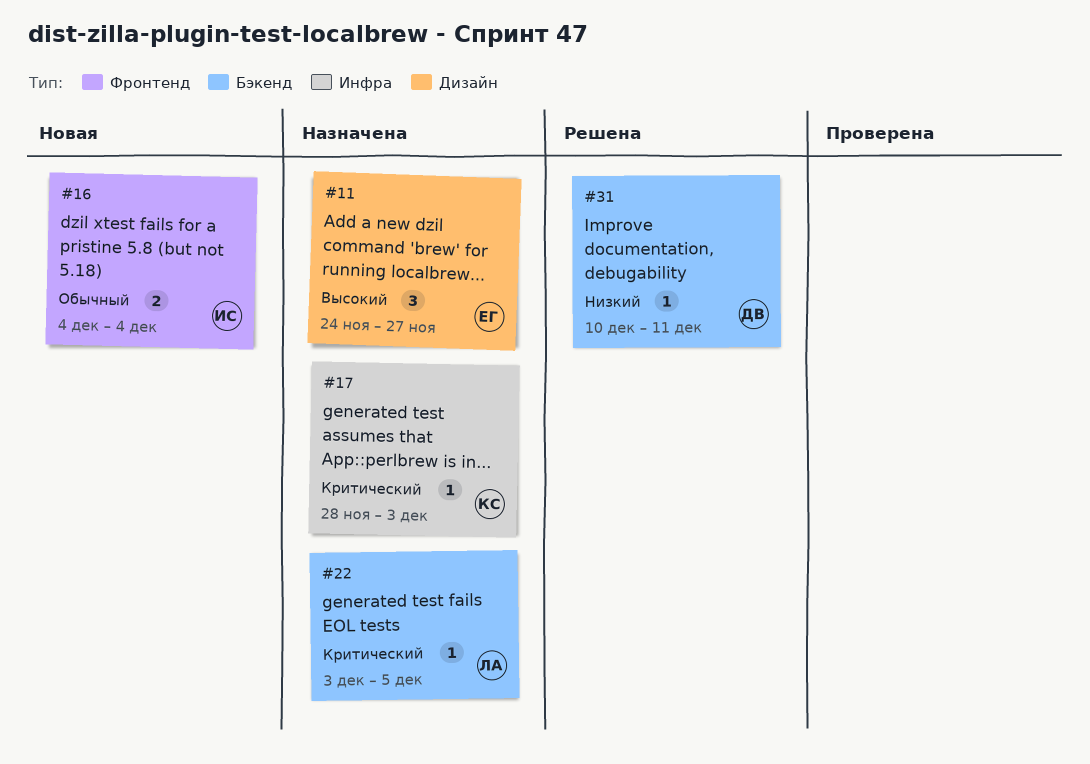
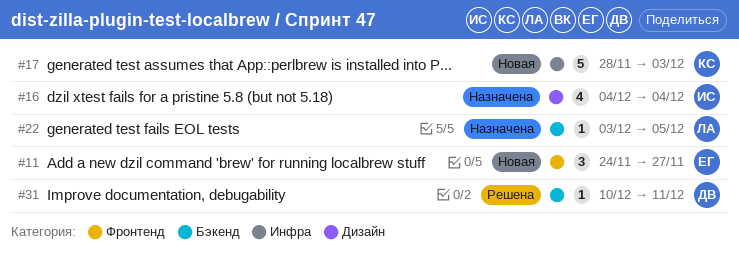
#11, status: Назначена -> Новая
#11, label: Дизайн -> Фронтенд
#16, status: Новая -> Назначена
#16, label: Фронтенд -> Дизайн
#16, estimate: 2 -> 4
#17, status: Назначена -> Новая
#17, estimate: 1 -> 5

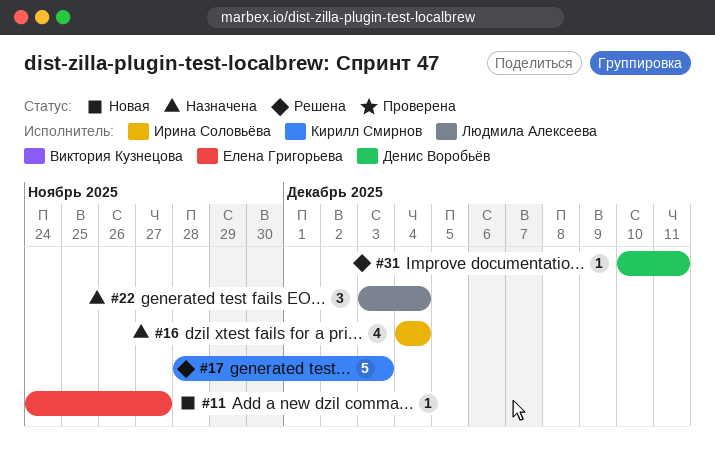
#11, estimate: 3 -> 1
#17, status: Новая -> Решена
#22, estimate: 1 -> 3
#22, due: Dec 5 -> Dec 4

